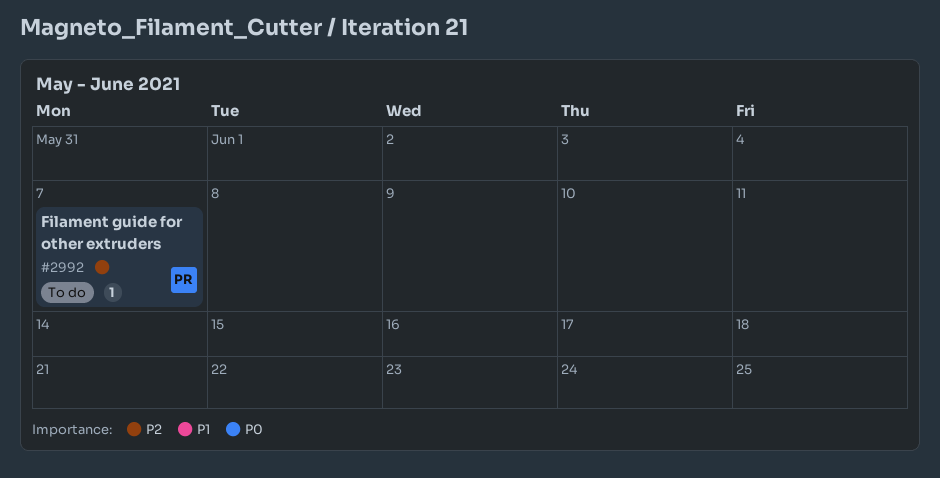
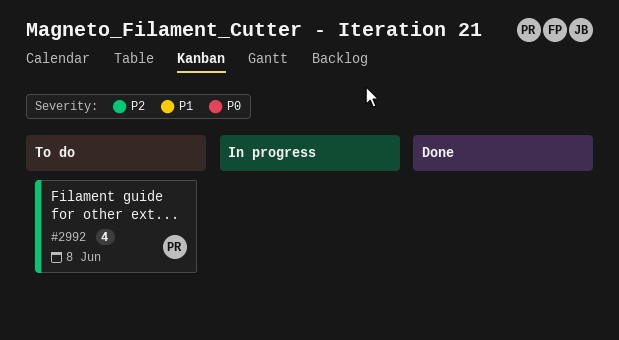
#2992, estimate: 1 -> 4
#2992, due: Jun 7 -> Jun 8

